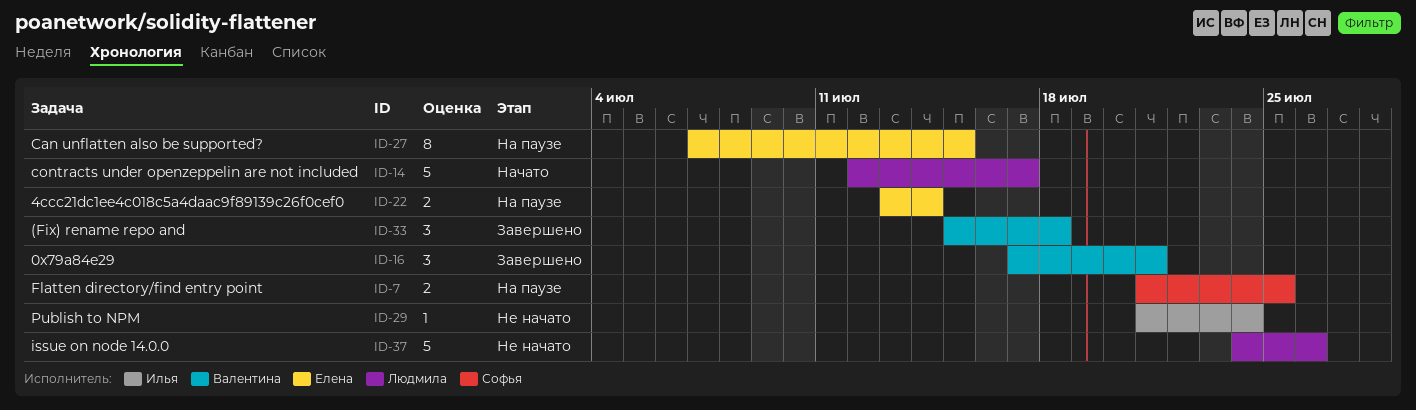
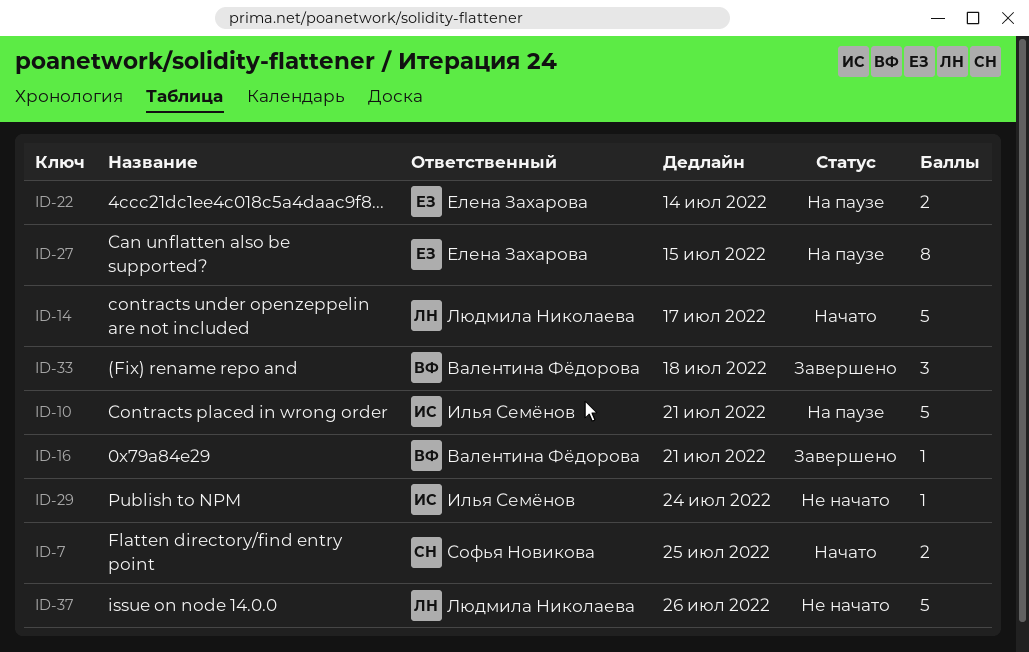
ID-7, status: На паузе -> Начато
ID-10: none -> present
ID-16, estimate: 3 -> 1

